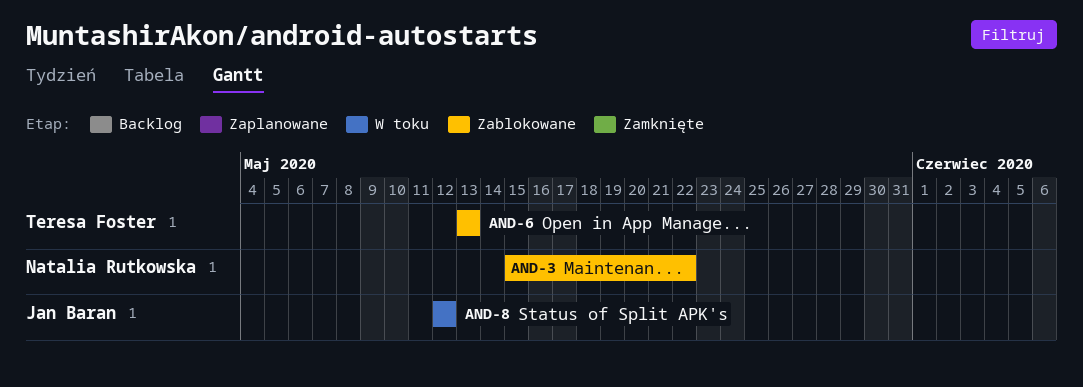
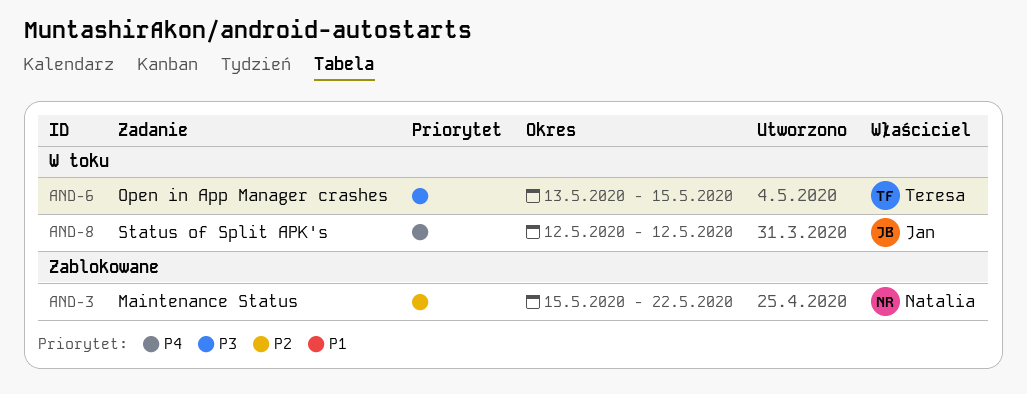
AND-6, status: Zablokowane -> W toku
AND-6, due: May 13 -> May 15

